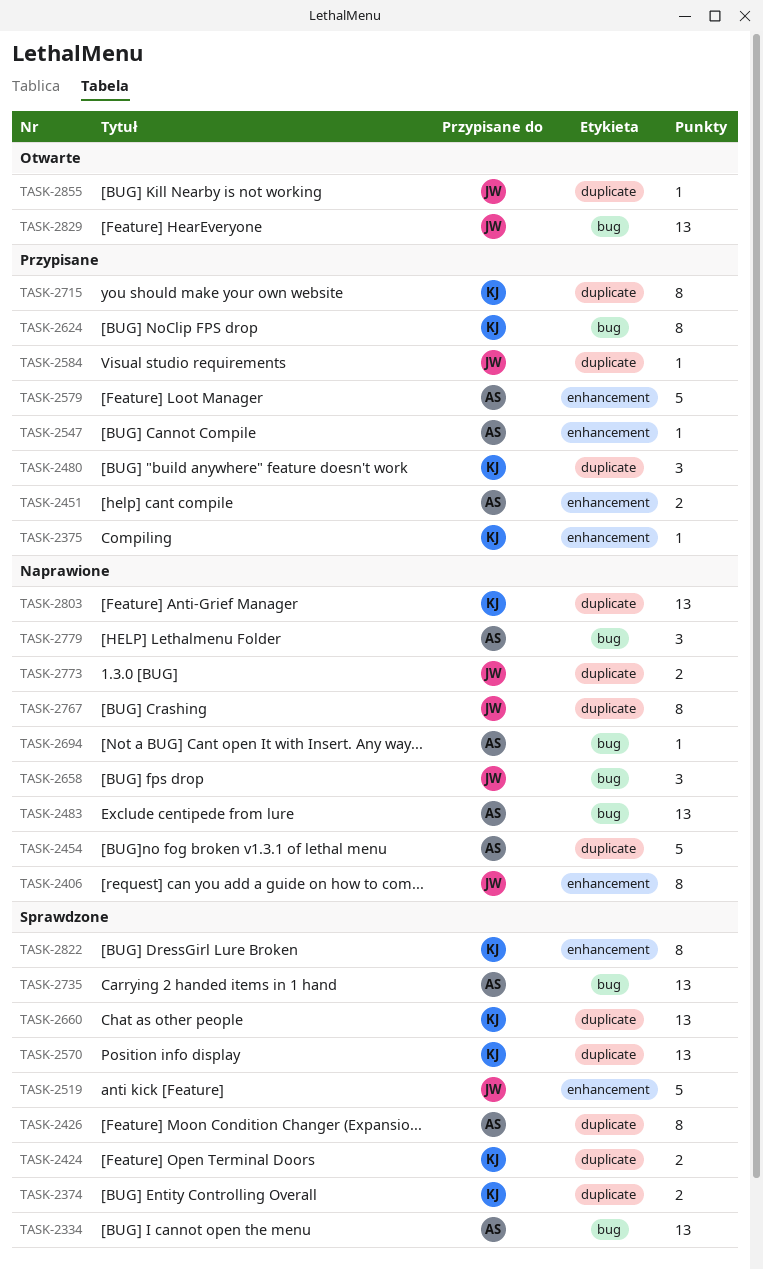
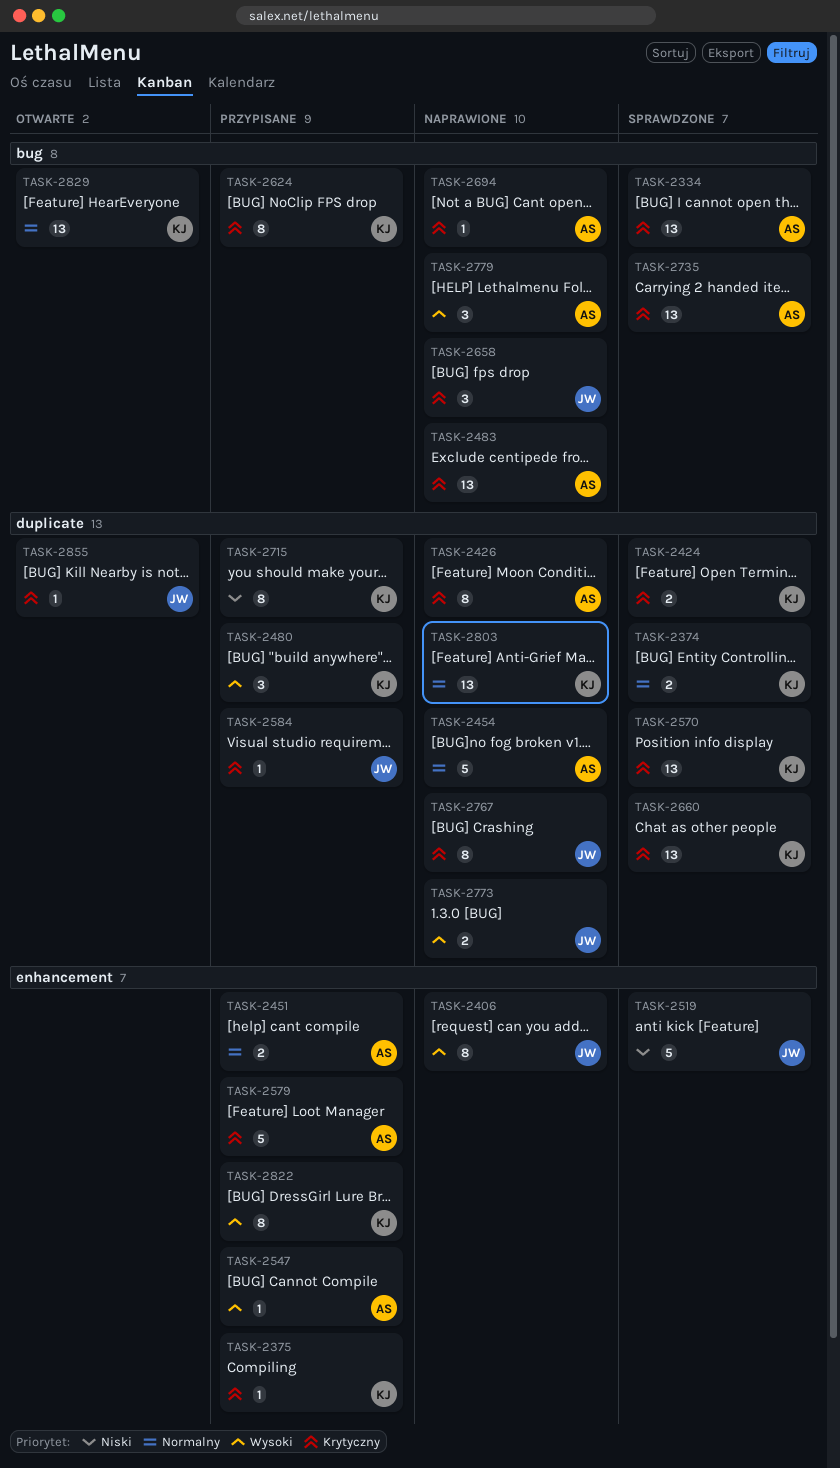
TASK-2426, status: Sprawdzone -> Naprawione
TASK-2822, status: Sprawdzone -> Przypisane
TASK-2829, owner: JW -> KJ

